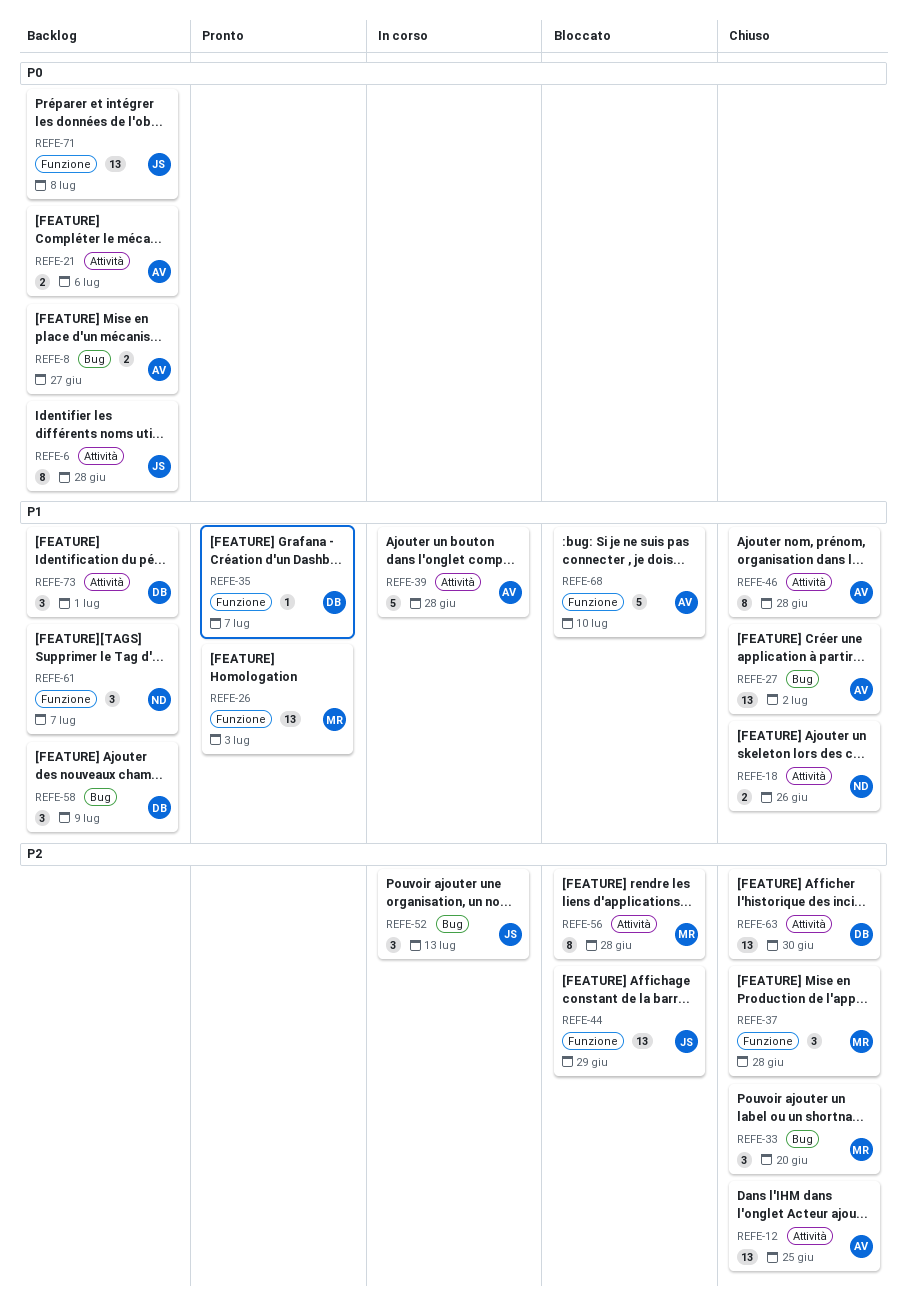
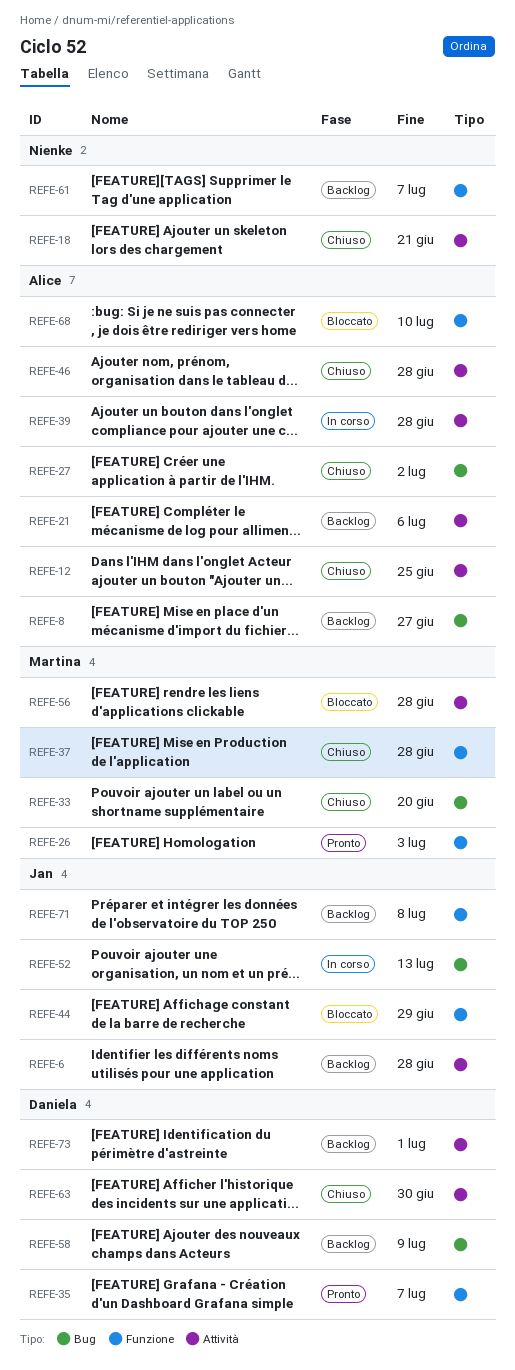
REFE-18, due: Jun 26 -> Jun 21

